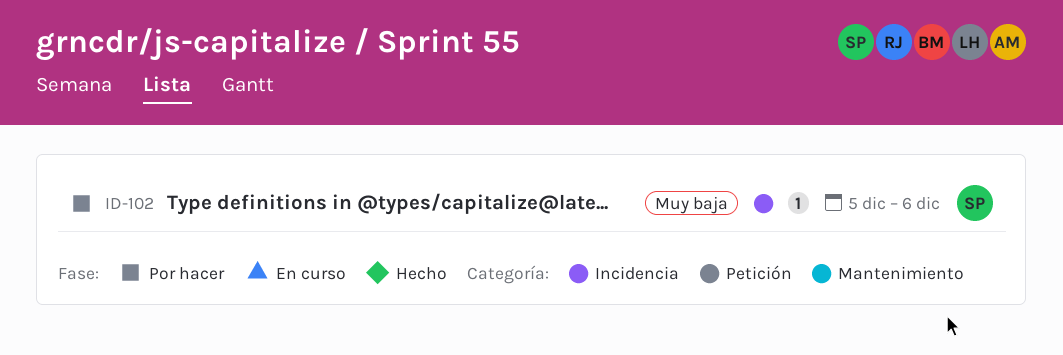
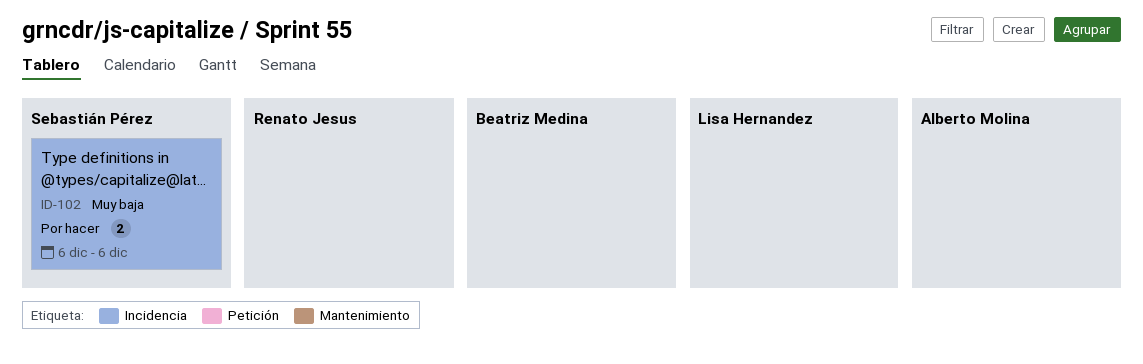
ID-102, estimate: 1 -> 2
ID-102, start: Dec 5 -> Dec 6

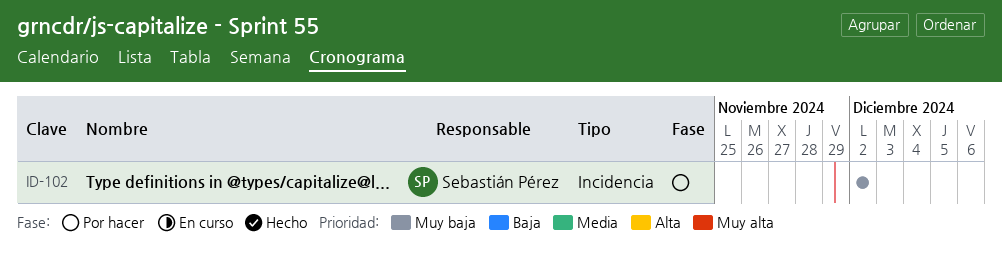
ID-102, start: Dec 6 -> Dec 2
ID-102, due: Dec 6 -> Dec 2

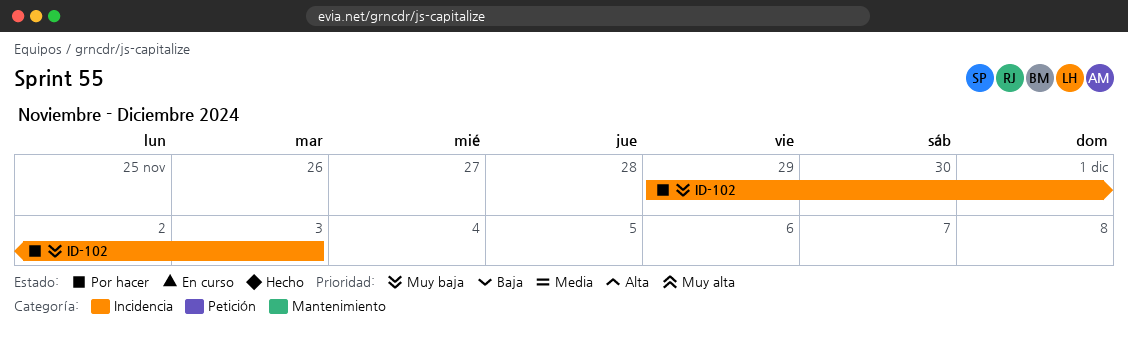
ID-102, start: Dec 2 -> Nov 29
ID-102, due: Dec 2 -> Dec 3

